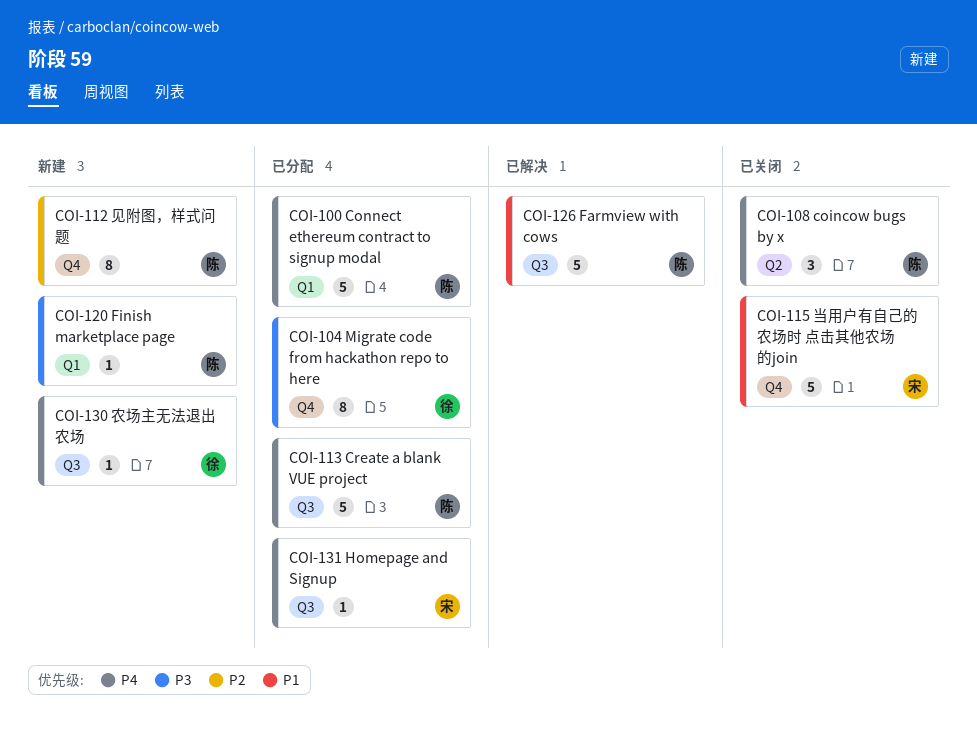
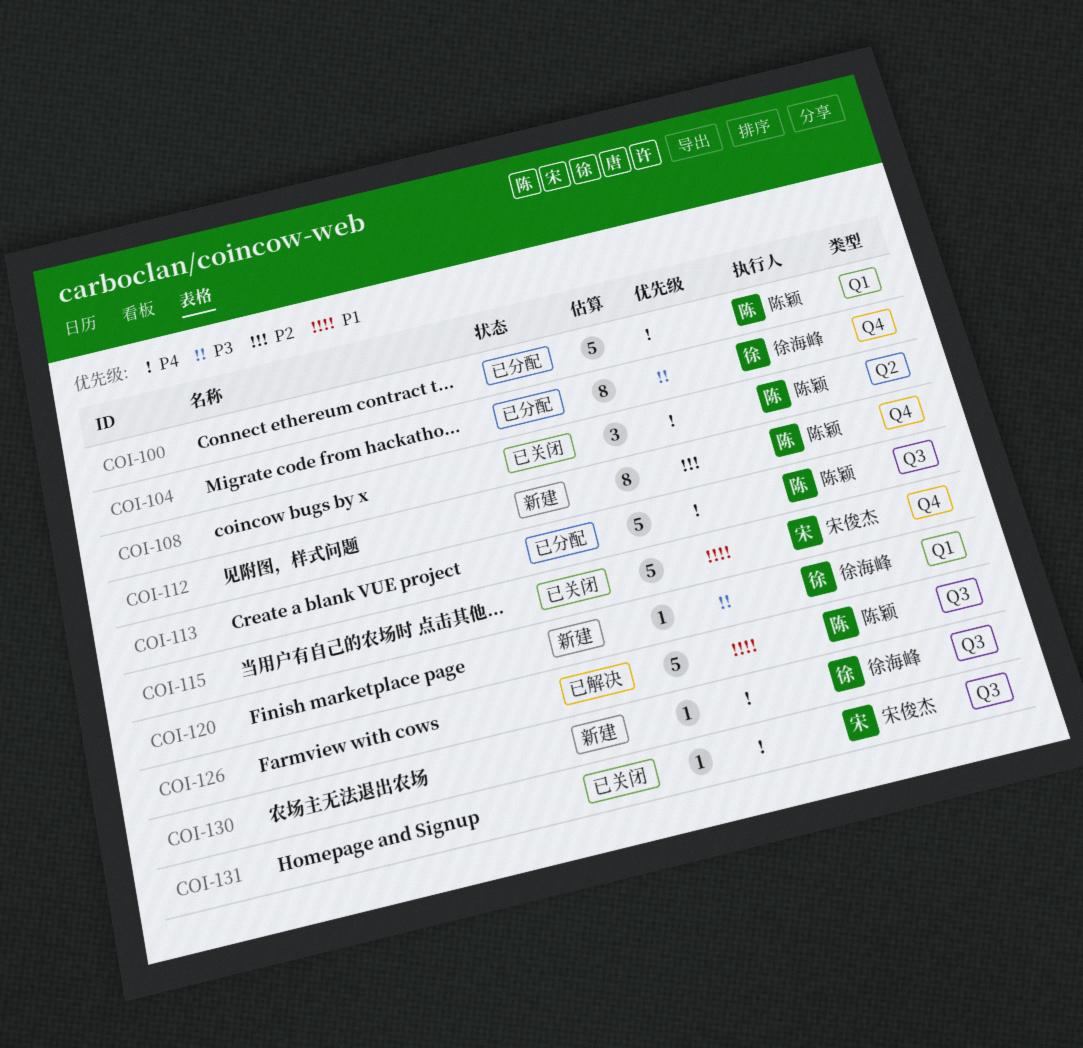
COI-120, owner: 陈颖 -> 徐海峰
COI-131, status: 已分配 -> 已关闭

